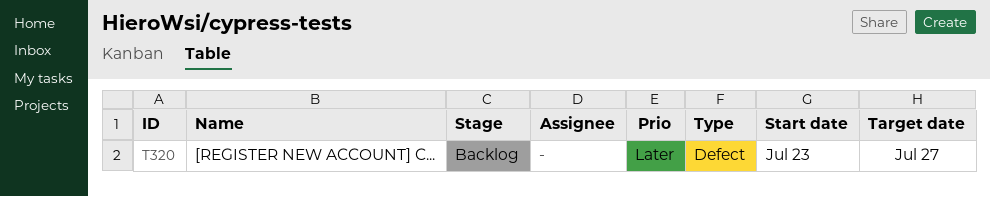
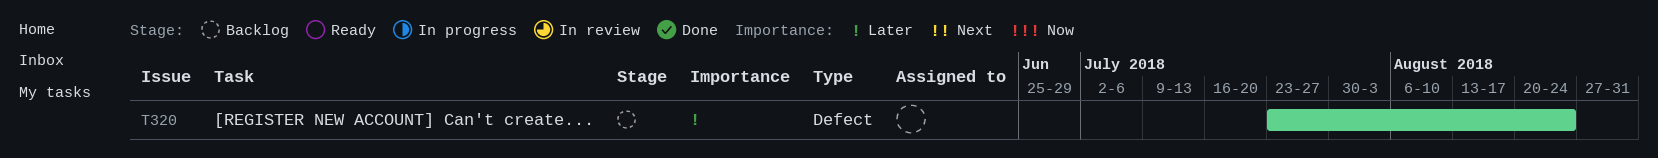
T320, due: Jul 27 -> Aug 24

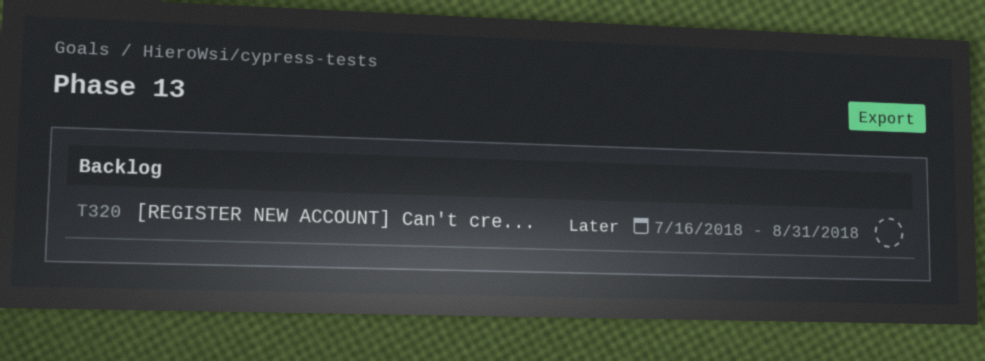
T320, start: Jul 23 -> Jul 16
T320, due: Aug 24 -> Aug 31

